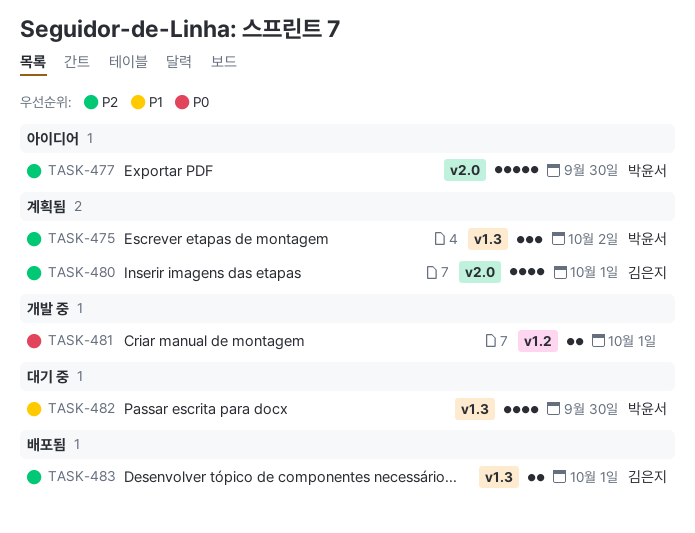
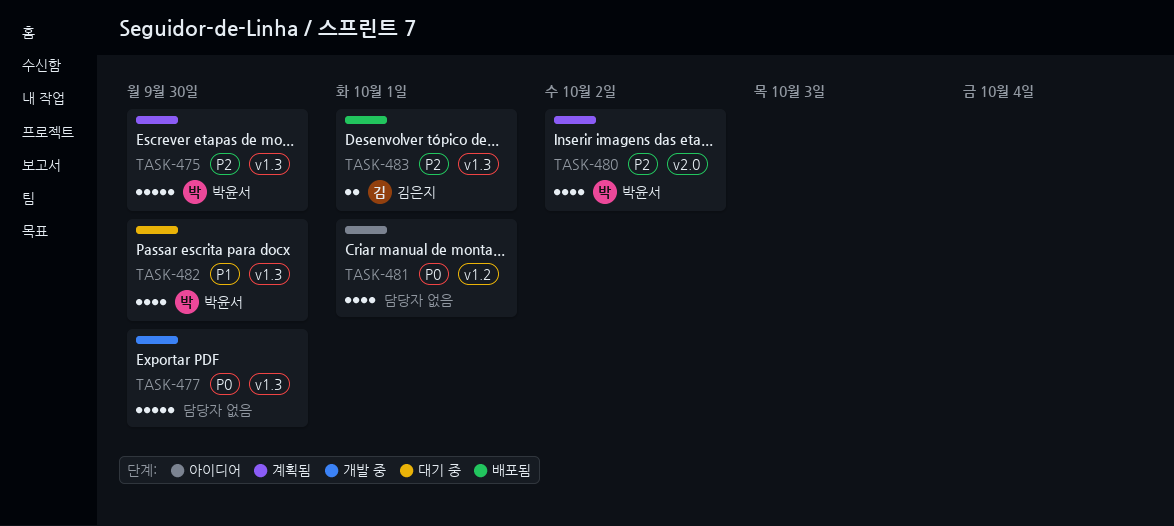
TASK-475, estimate: 3 -> 5
TASK-475, due: Oct 2 -> Sep 30
TASK-477, status: 아이디어 -> 개발 중
TASK-477, owner: 박윤서 -> none
TASK-477, priority: P2 -> P0
TASK-477, label: v2.0 -> v1.3
TASK-480, owner: 김은지 -> 박윤서
TASK-480, due: Oct 1 -> Oct 2
TASK-481, status: 개발 중 -> 아이디어
TASK-481, estimate: 2 -> 4

